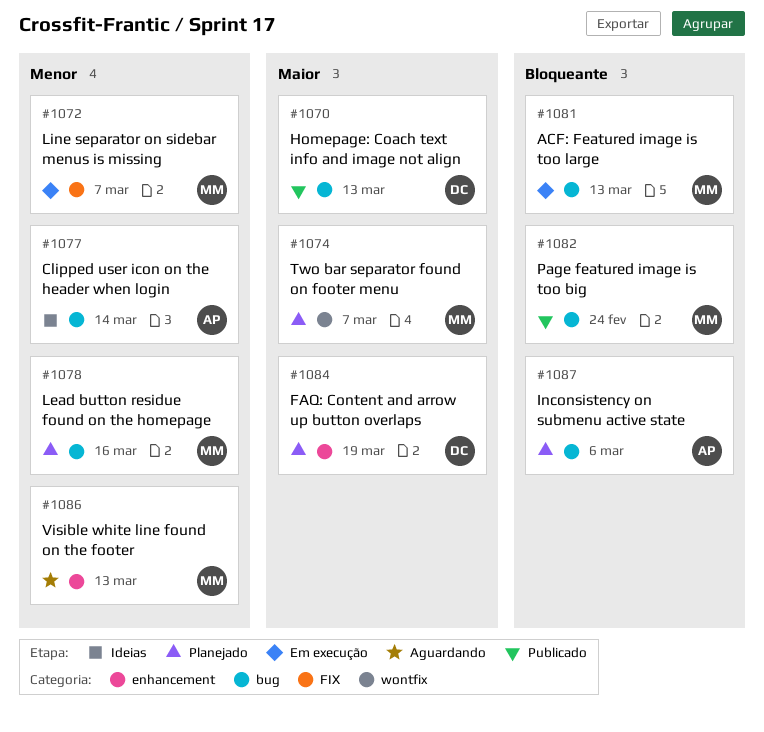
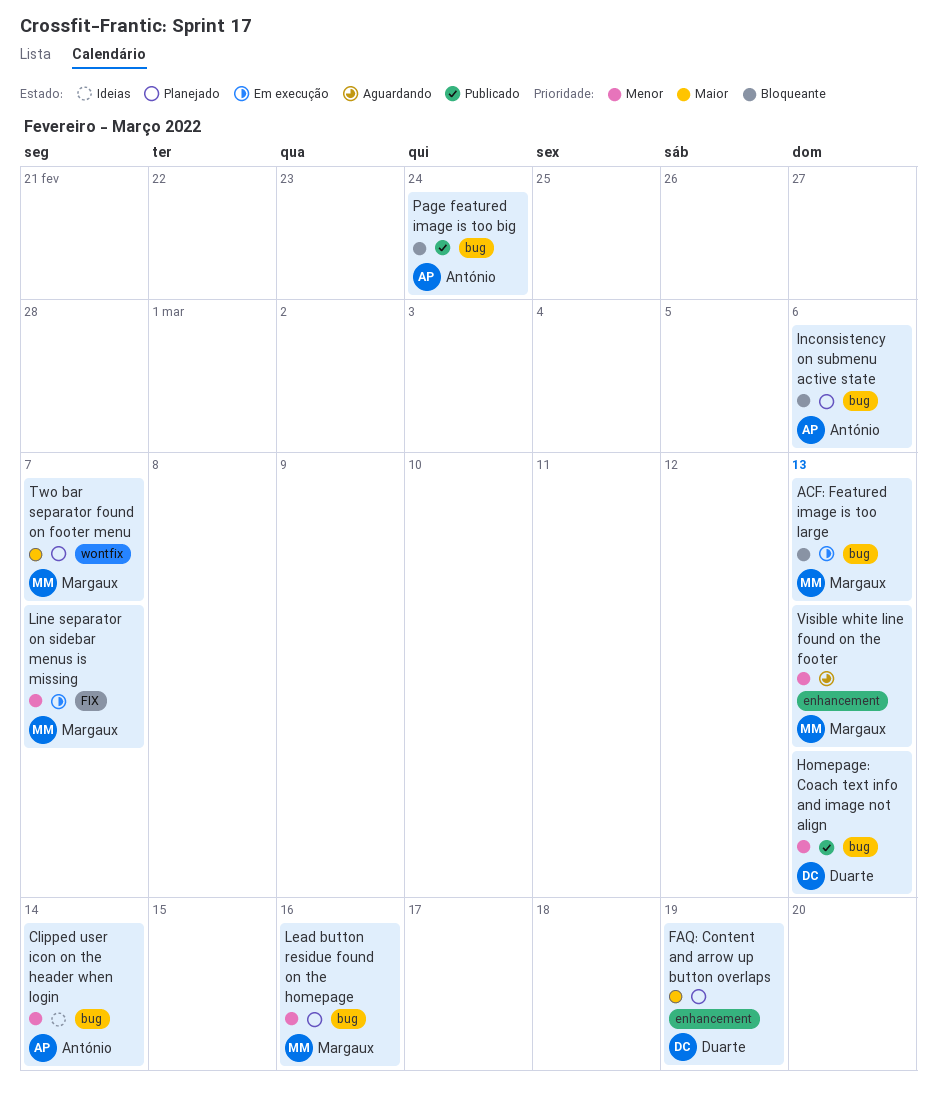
Homepage: Coach text info and image not align, priority: Maior -> Menor
Page featured image is too big, owner: Margaux -> António

